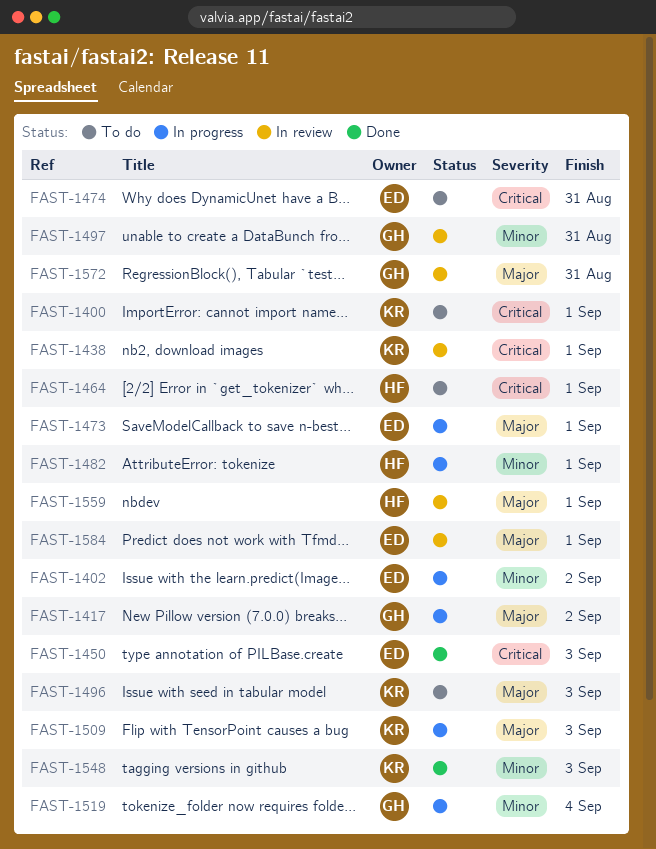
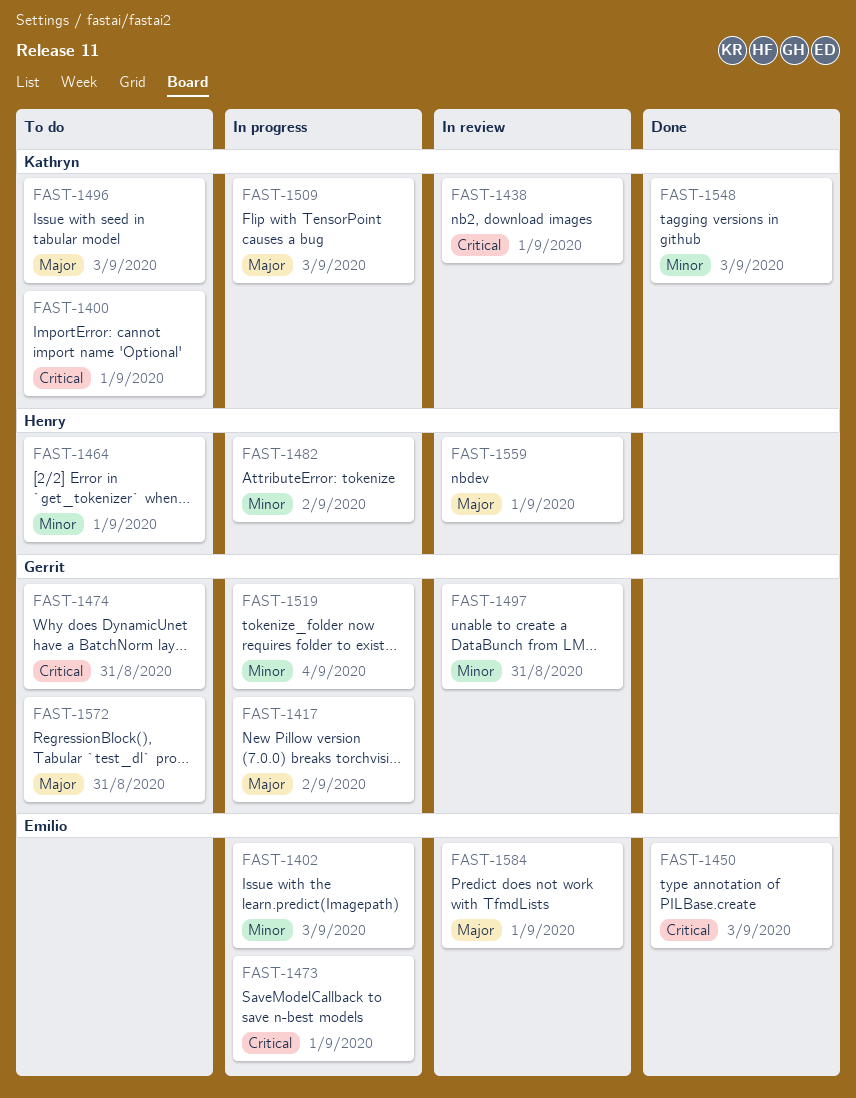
FAST-1402, due: Sep 2 -> Sep 3
FAST-1464, priority: Critical -> Minor
FAST-1473, priority: Major -> Critical
FAST-1474, owner: Emilio -> Gerrit
FAST-1482, due: Sep 1 -> Sep 2
FAST-1572, status: In review -> To do

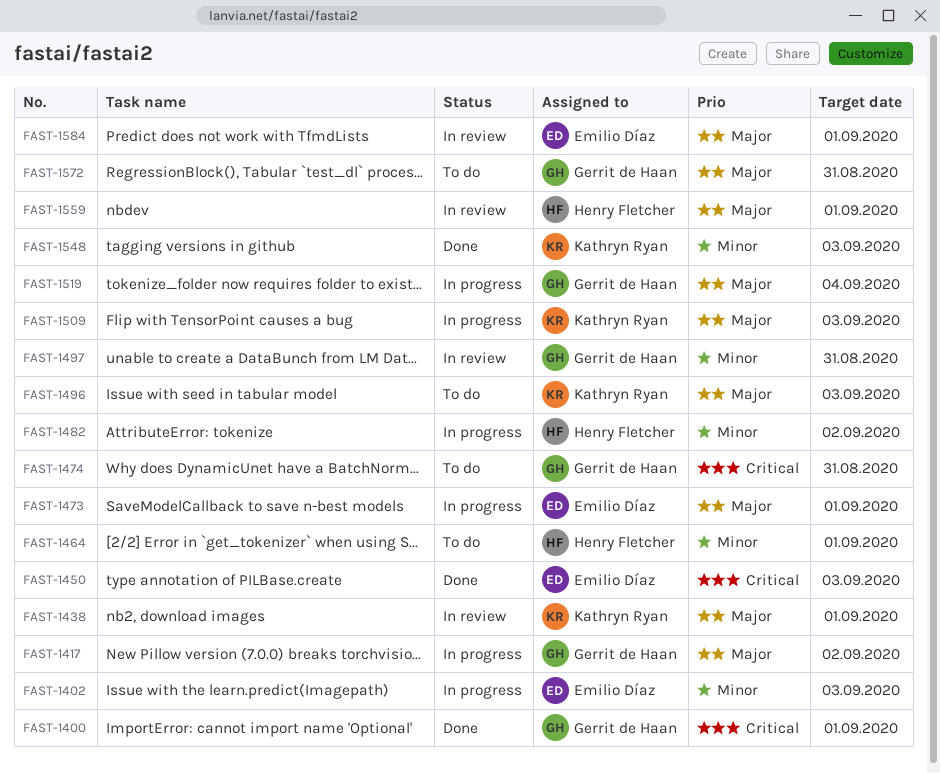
FAST-1400, status: To do -> Done
FAST-1400, owner: Kathryn Ryan -> Gerrit de Haan
FAST-1438, priority: Critical -> Major
FAST-1473, priority: Critical -> Major
FAST-1519, priority: Minor -> Major

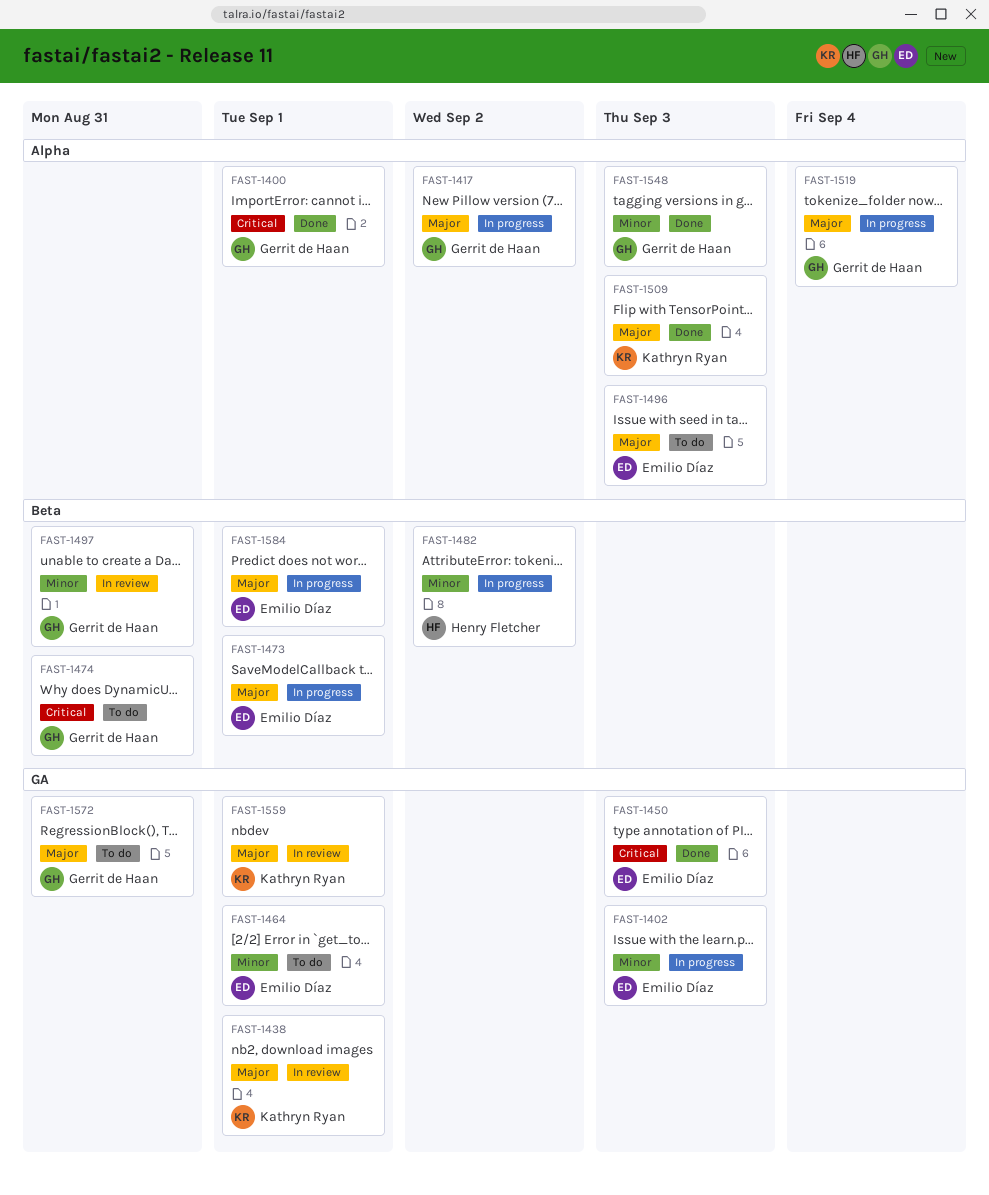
FAST-1464, owner: Henry Fletcher -> Emilio Díaz
FAST-1496, owner: Kathryn Ryan -> Emilio Díaz
FAST-1509, status: In progress -> Done
FAST-1548, owner: Kathryn Ryan -> Gerrit de Haan
FAST-1559, owner: Henry Fletcher -> Kathryn Ryan
FAST-1584, status: In review -> In progress

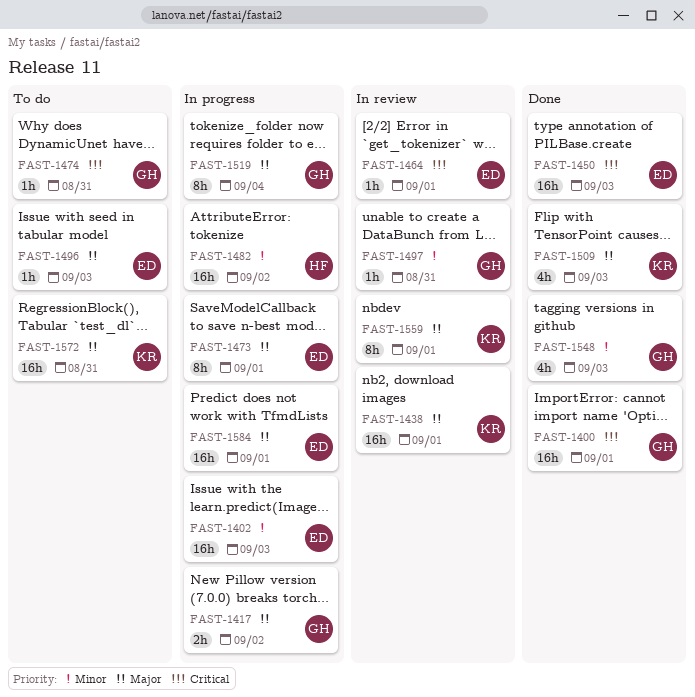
FAST-1464, status: To do -> In review
FAST-1464, priority: Minor -> Critical
FAST-1572, owner: Gerrit de Haan -> Kathryn Ryan

